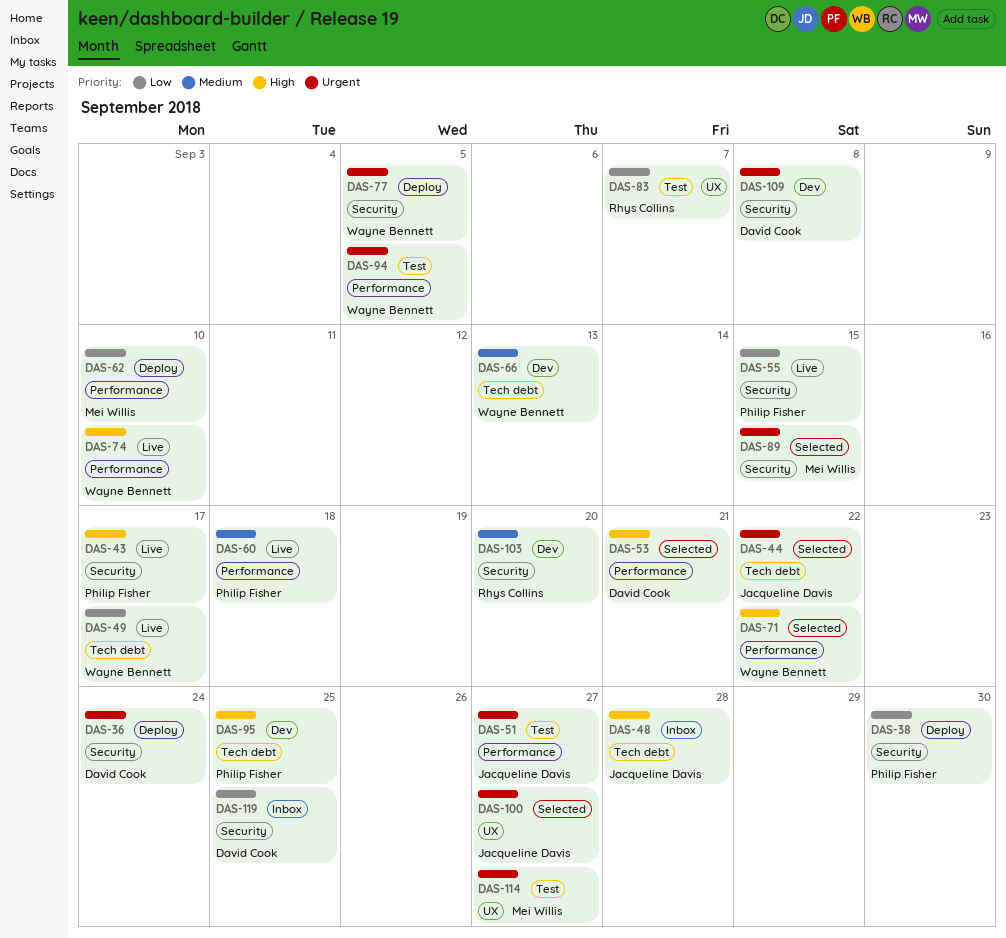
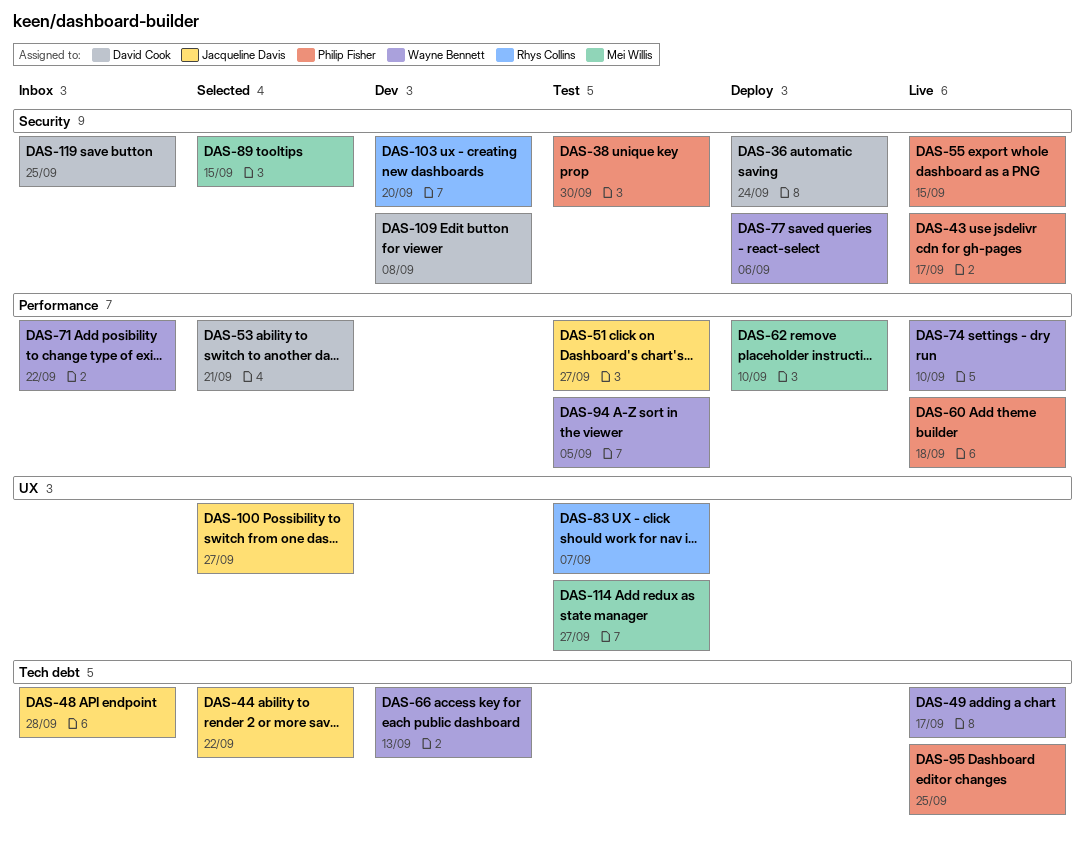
DAS-38, status: Deploy -> Test
DAS-71, status: Selected -> Inbox
DAS-77, due: Sep 5 -> Sep 6
DAS-95, status: Dev -> Live

